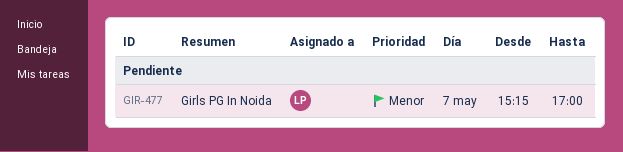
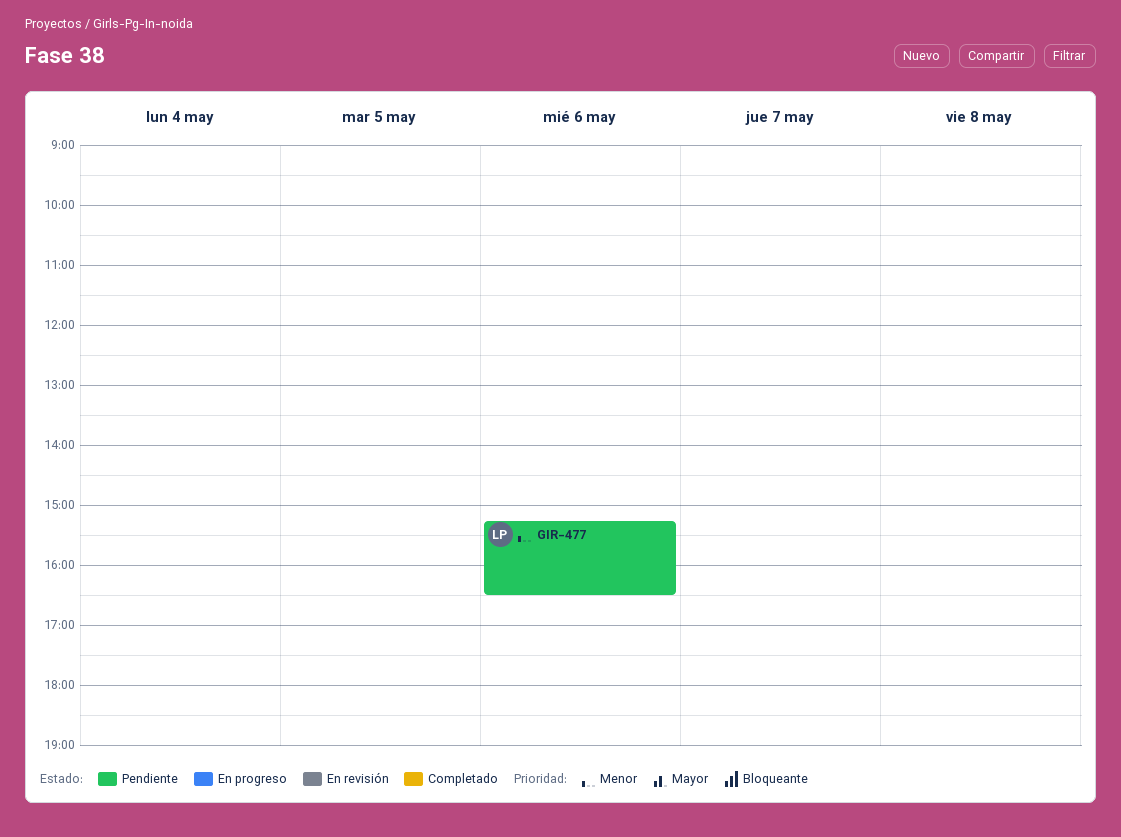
GIR-477, day: May 7 -> May 6
GIR-477, ends: 17:00 -> 16:30

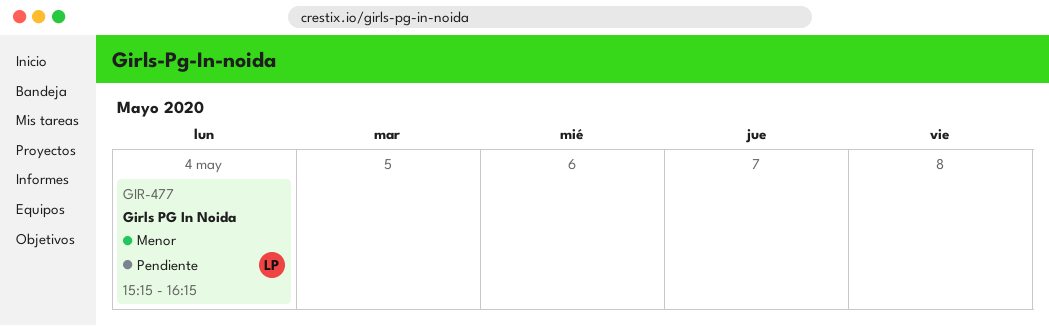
GIR-477, day: May 6 -> May 4
GIR-477, ends: 16:30 -> 16:15

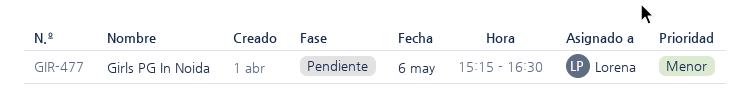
GIR-477, day: May 4 -> May 6
GIR-477, ends: 16:15 -> 16:30

